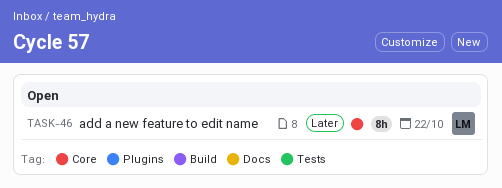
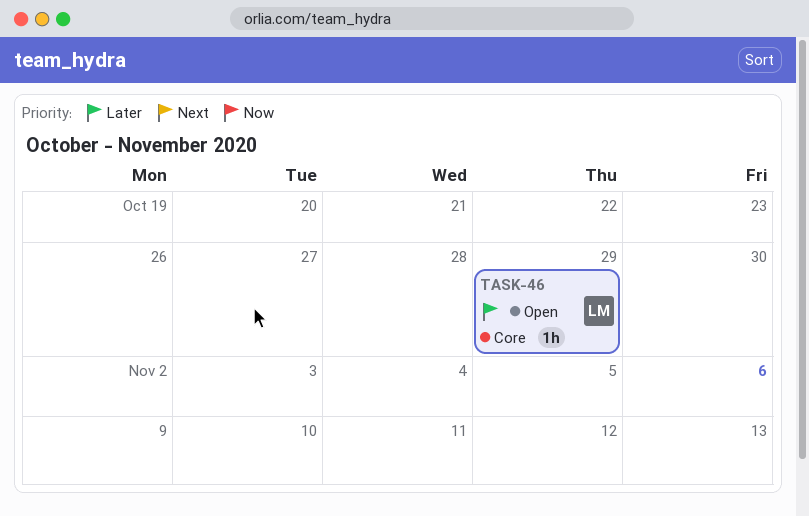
TASK-46, estimate: 8h -> 1h
TASK-46, due: Oct 22 -> Oct 29

